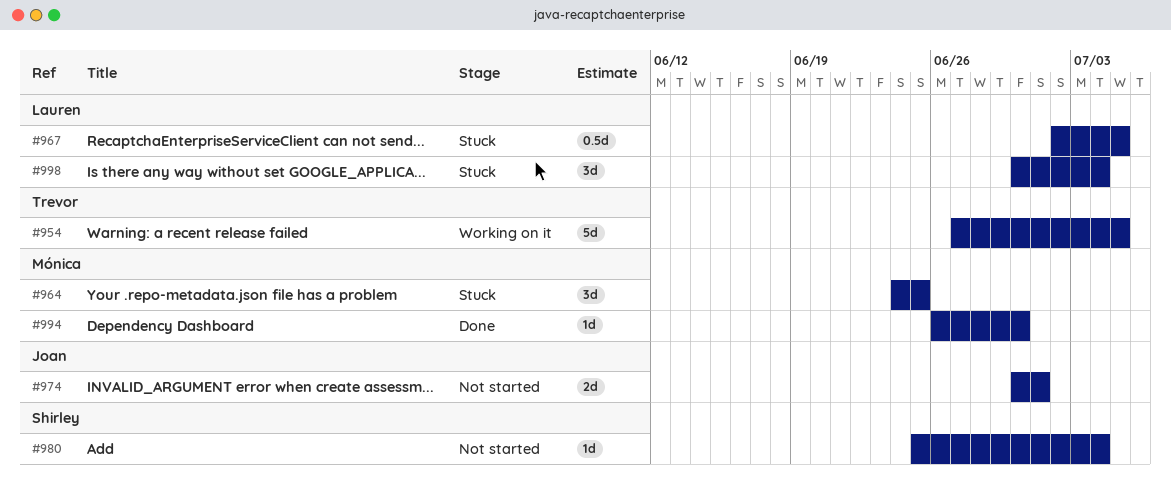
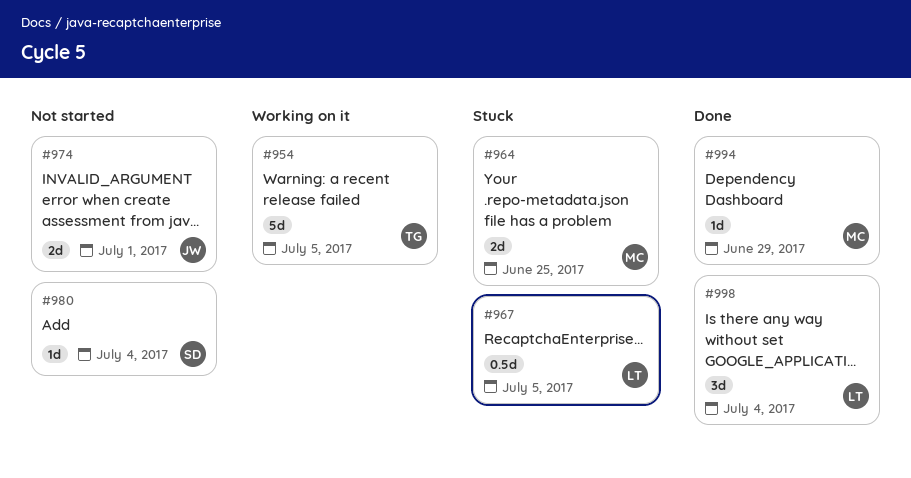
#964, estimate: 3d -> 2d
#994, due: Jun 30 -> Jun 29
#998, status: Stuck -> Done

